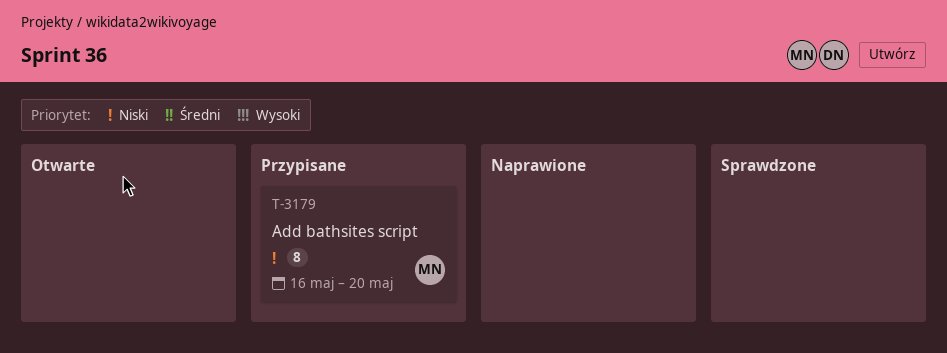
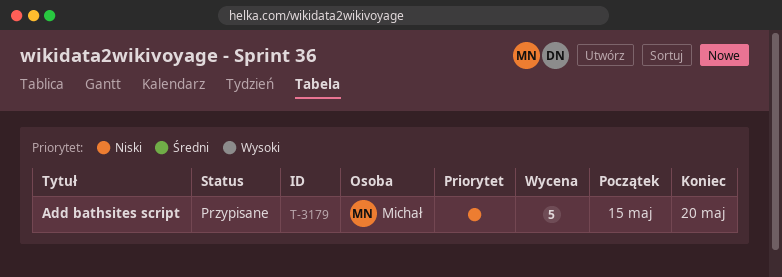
T-3179, estimate: 8 -> 5
T-3179, start: May 16 -> May 15

